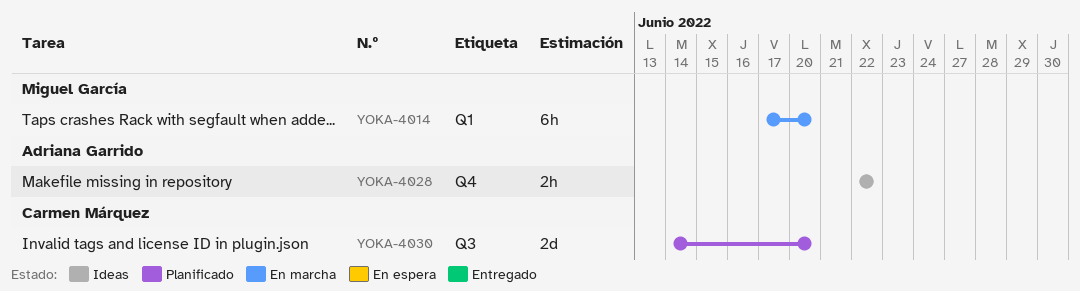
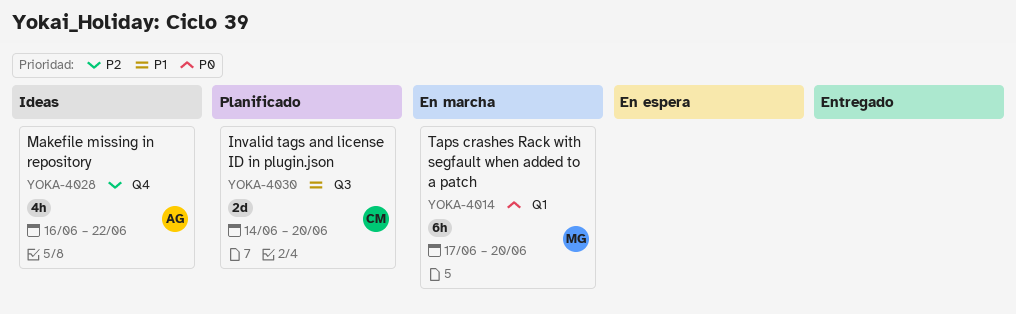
YOKA-4028, estimate: 2h -> 4h
YOKA-4028, start: Jun 22 -> Jun 16

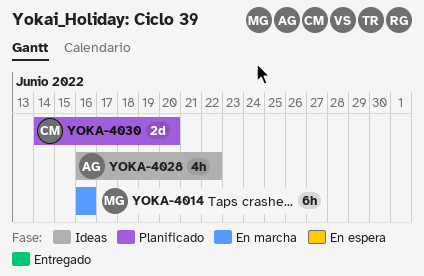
YOKA-4014, start: Jun 17 -> Jun 16
YOKA-4014, due: Jun 20 -> Jun 16

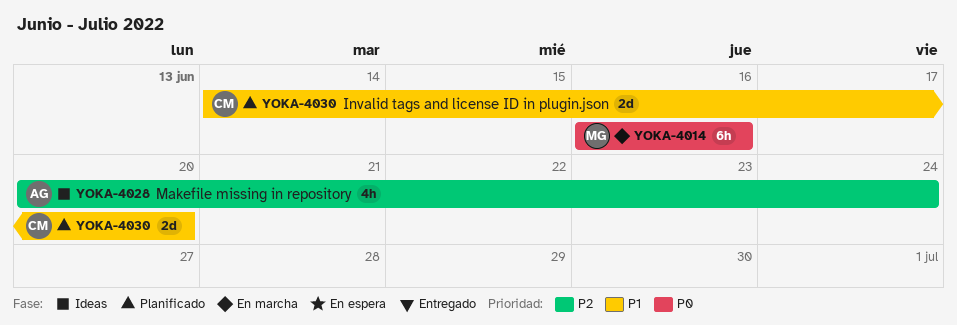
YOKA-4028, start: Jun 16 -> Jun 20
YOKA-4028, due: Jun 22 -> Jun 24

